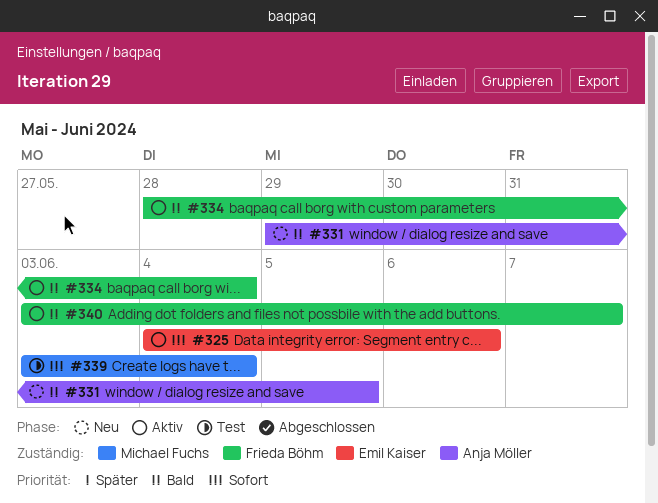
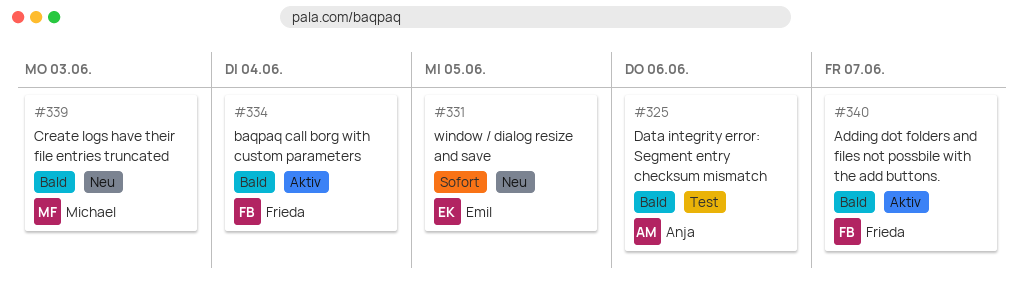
#325, status: Aktiv -> Test
#325, owner: Emil Kaiser -> Anja Möller
#325, priority: Sofort -> Bald
#331, owner: Anja Möller -> Emil Kaiser
#331, priority: Bald -> Sofort
#339, status: Test -> Neu
#339, priority: Sofort -> Bald
#339, due: Jun 4 -> Jun 3

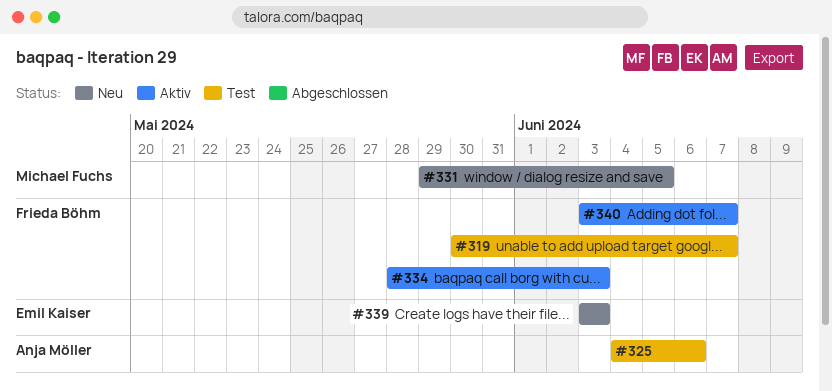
#319: none -> present
#331, owner: Emil Kaiser -> Michael Fuchs
#334, due: Jun 4 -> Jun 3
#339, owner: Michael Fuchs -> Emil Kaiser

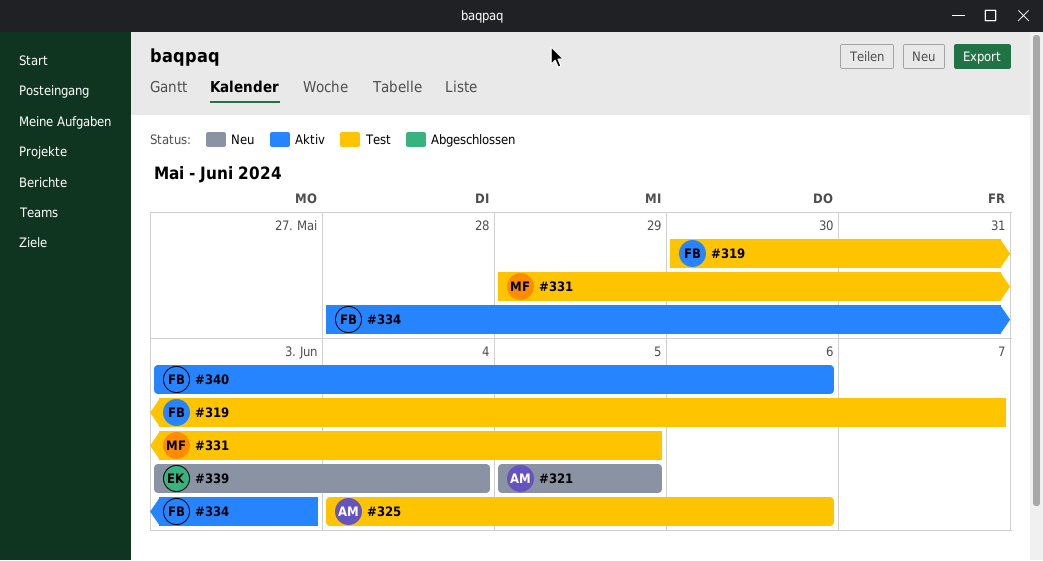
#321: none -> present
#331, status: Neu -> Test
#339, due: Jun 3 -> Jun 4
#340, due: Jun 7 -> Jun 6

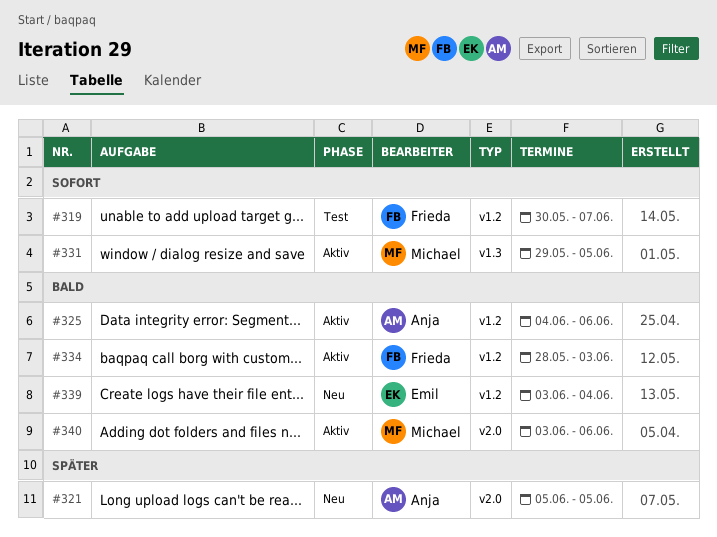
#325, status: Test -> Aktiv
#331, status: Test -> Aktiv
#340, owner: Frieda -> Michael

